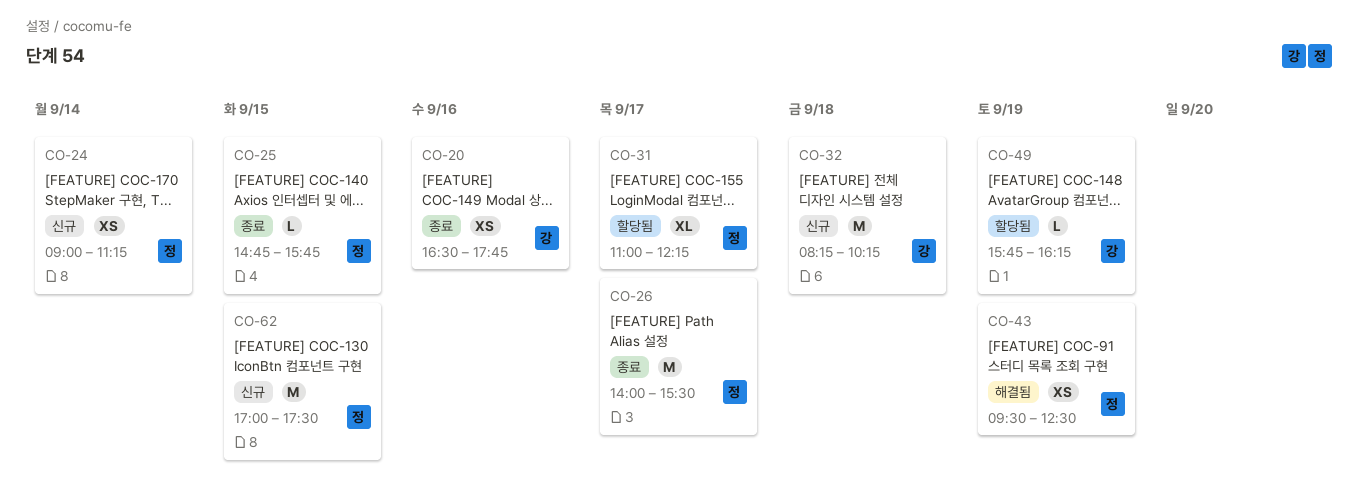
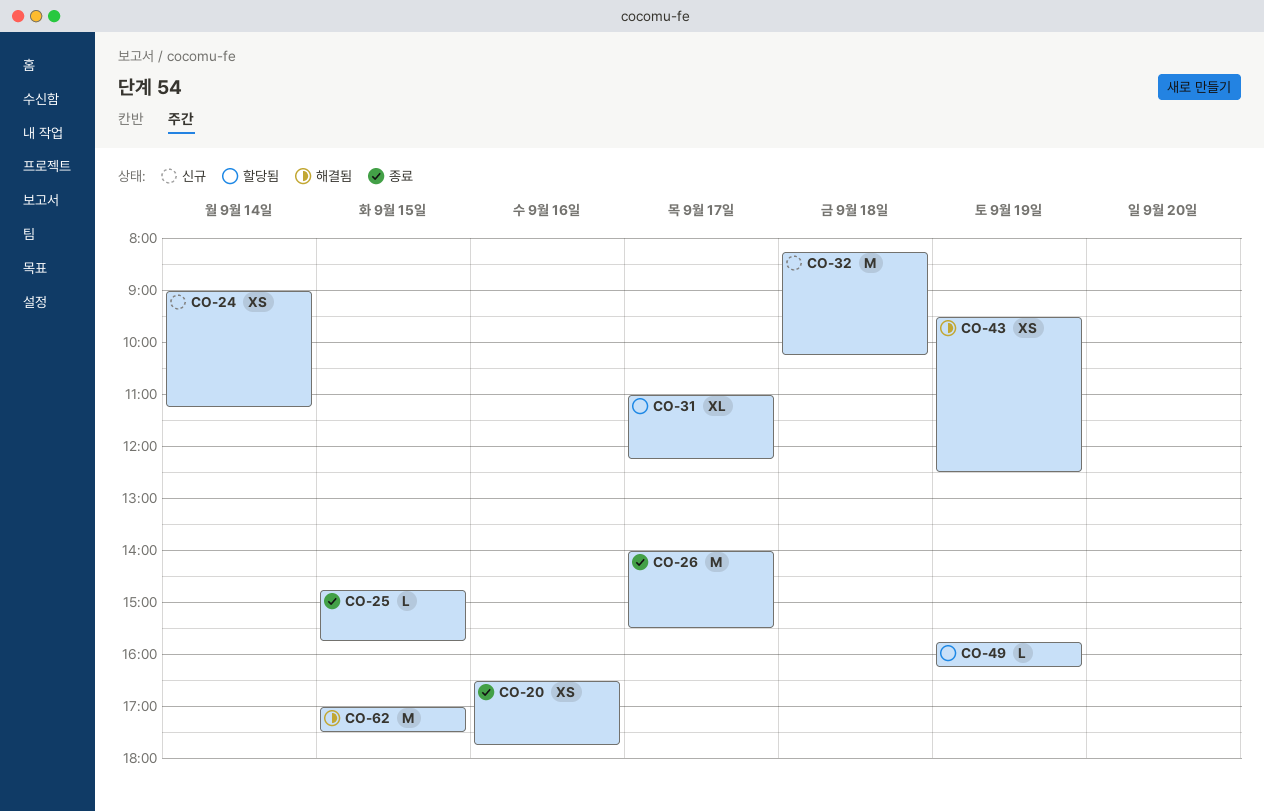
CO-62, status: 신규 -> 해결됨

